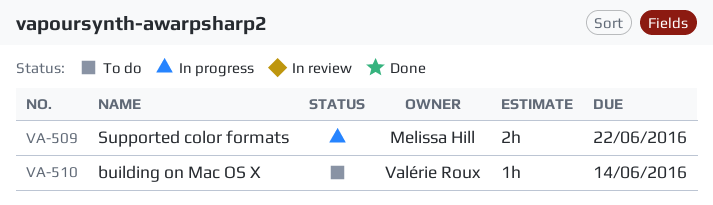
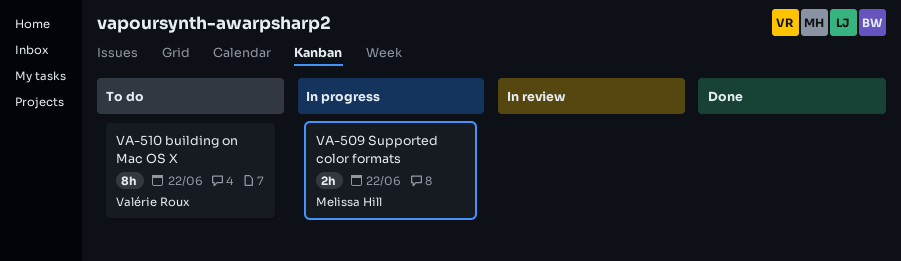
VA-510, estimate: 1h -> 8h
VA-510, due: Jun 14 -> Jun 22

